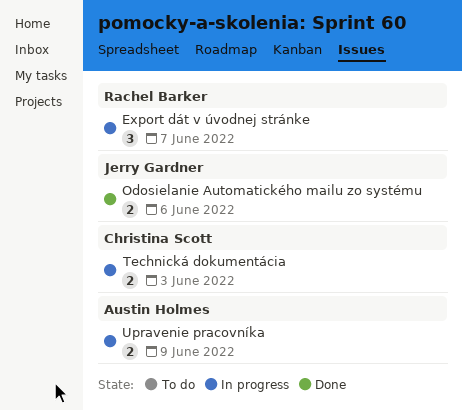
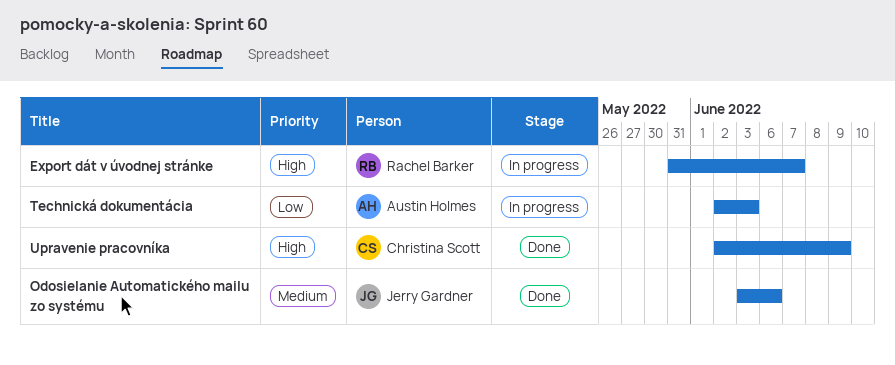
Technická dokumentácia, owner: Christina Scott -> Austin Holmes
Upravenie pracovníka, status: In progress -> Done
Upravenie pracovníka, owner: Austin Holmes -> Christina Scott

